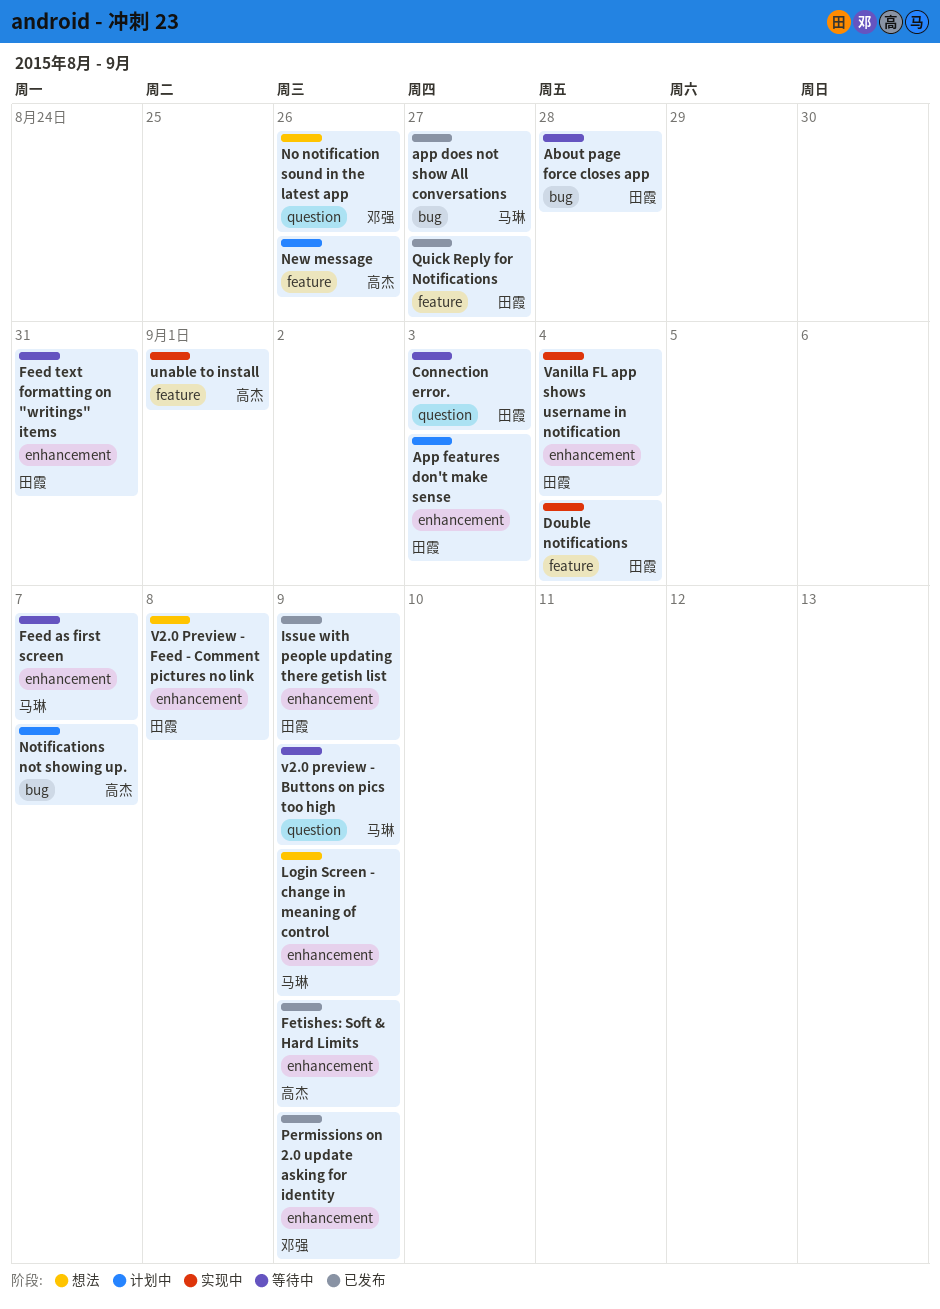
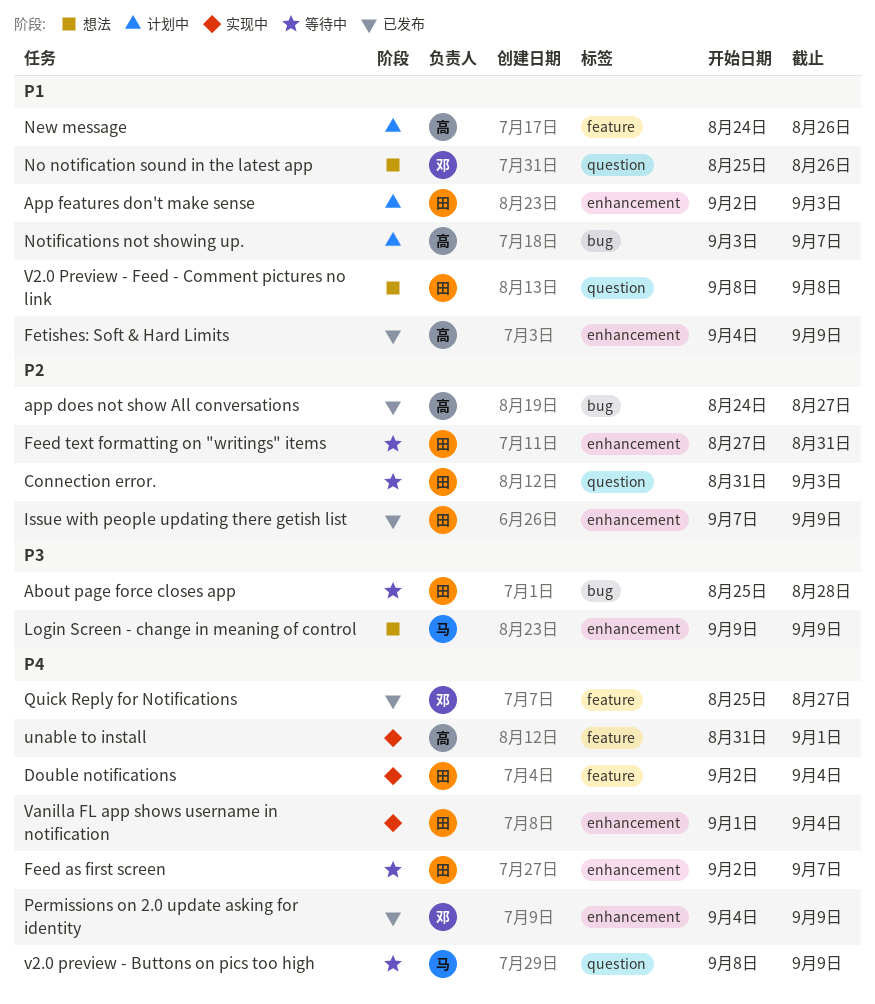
app does not show All conversations, owner: 马琳 -> 高杰
Feed as first screen, owner: 马琳 -> 田霞
Quick Reply for Notifications, owner: 田霞 -> 邓强
V2.0 Preview - Feed - Comment pictures no link, label: enhancement -> question

